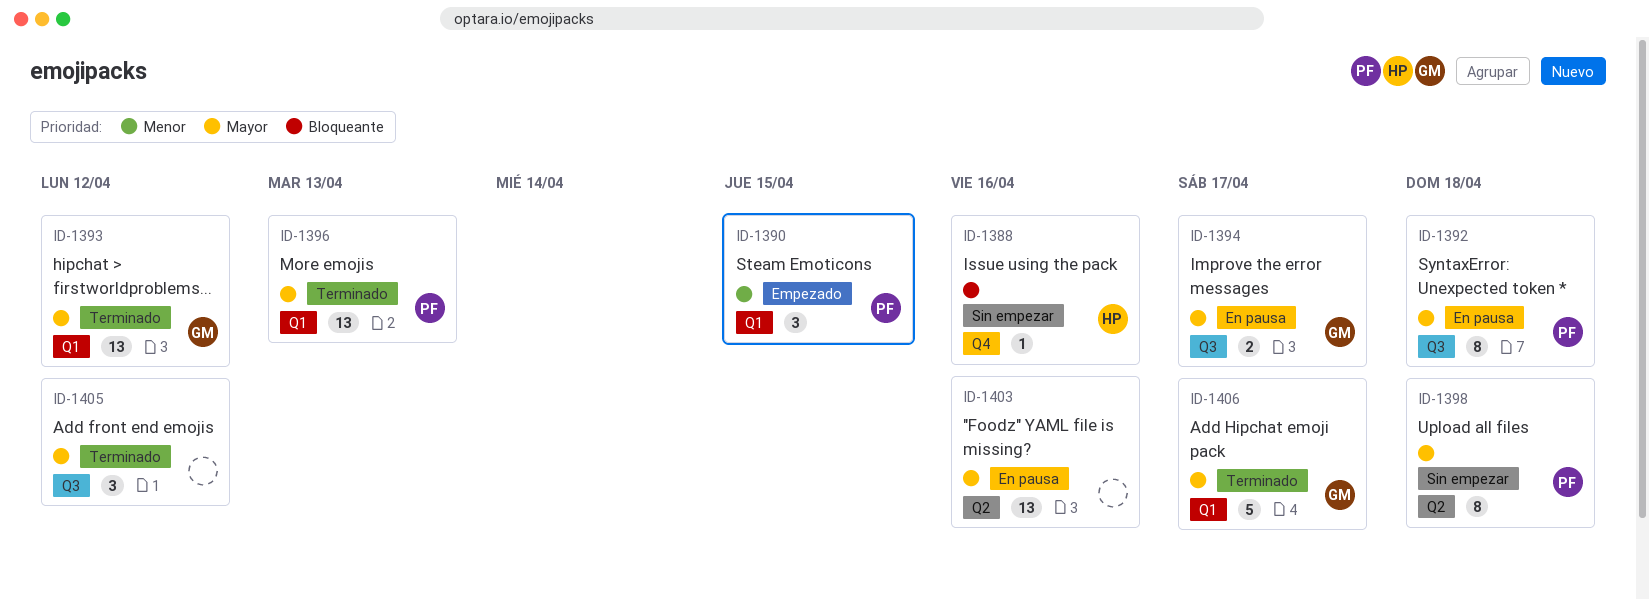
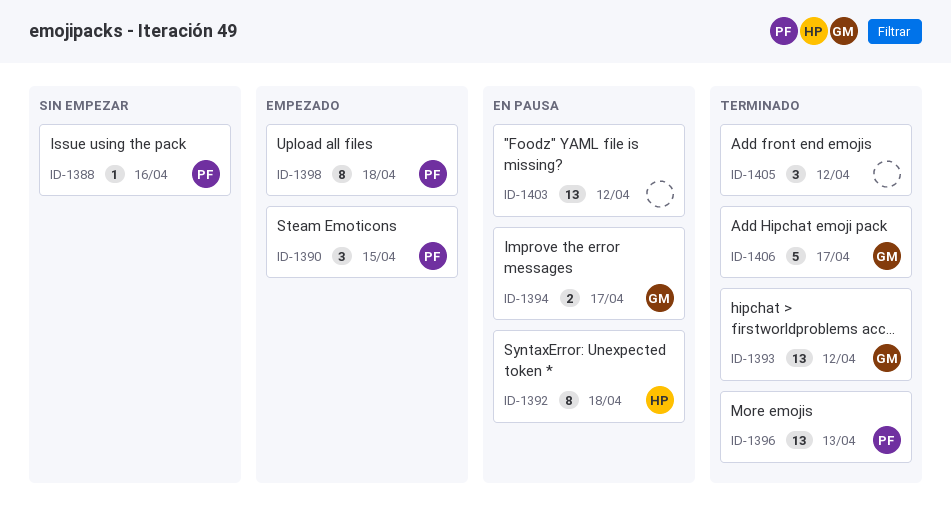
ID-1388, owner: HP -> PF
ID-1392, owner: PF -> HP
ID-1398, status: Sin empezar -> Empezado
ID-1403, due: Apr 16 -> Apr 12

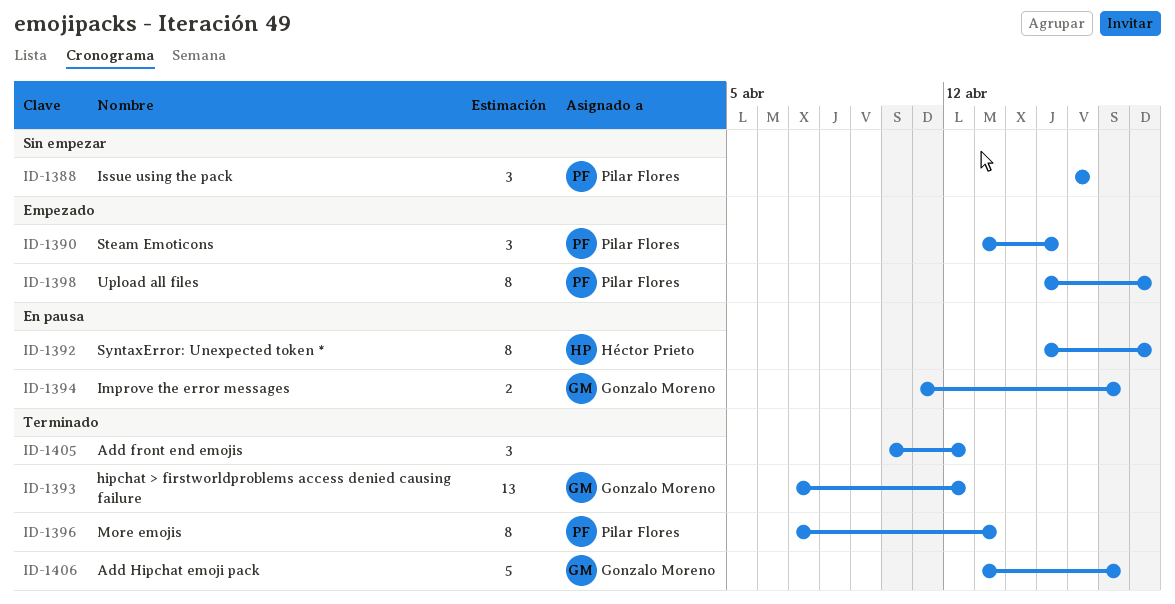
ID-1388, estimate: 1 -> 3
ID-1396, estimate: 13 -> 8
ID-1403: present -> none

